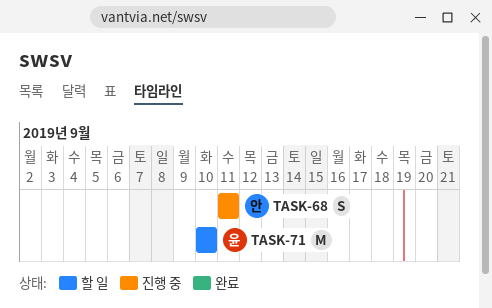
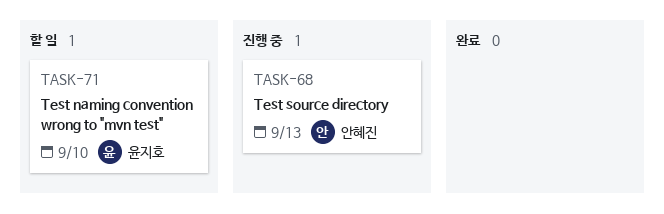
TASK-68, due: Sep 11 -> Sep 13

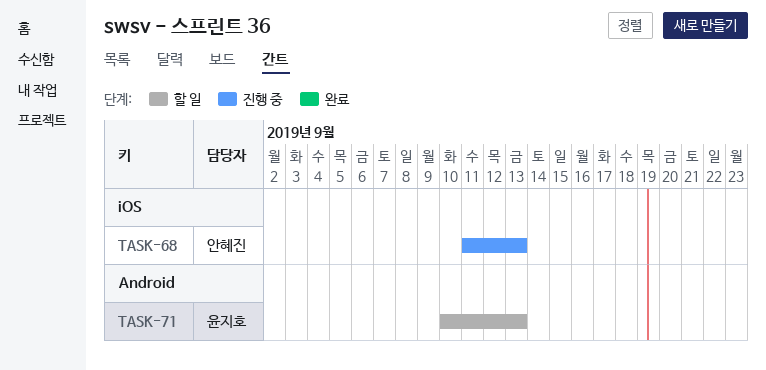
TASK-71, due: Sep 10 -> Sep 13

